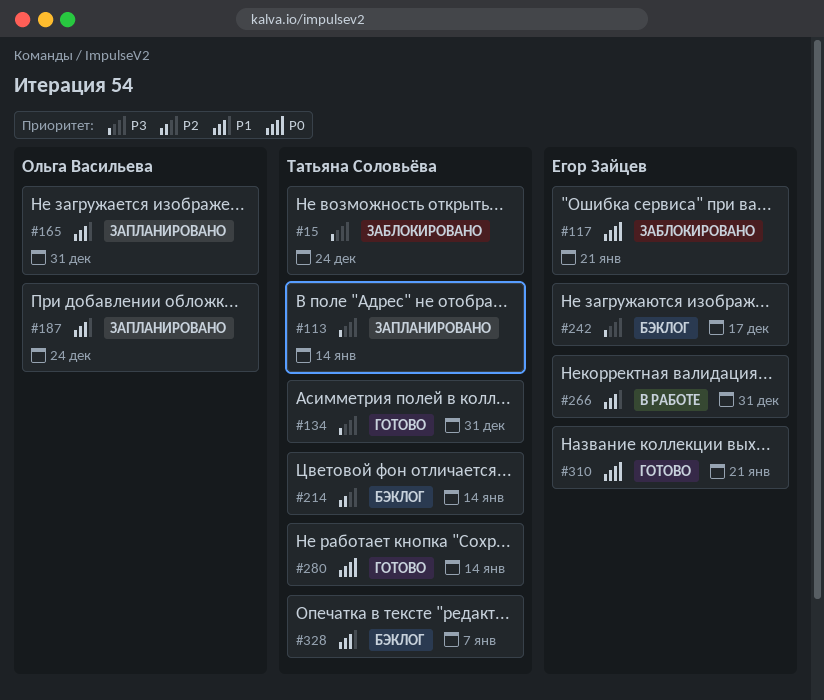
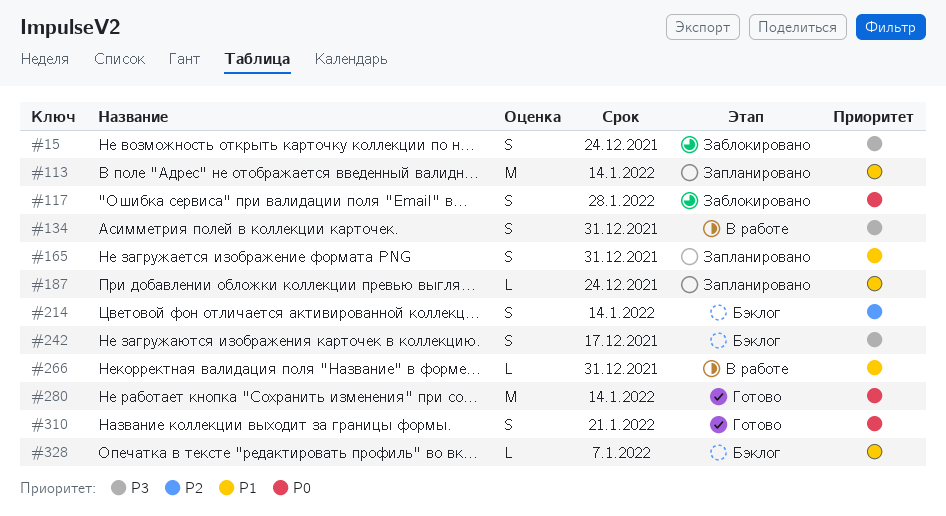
#113, priority: P3 -> P1
#117, due: Jan 21 -> Jan 28
#134, status: Готово -> В работе

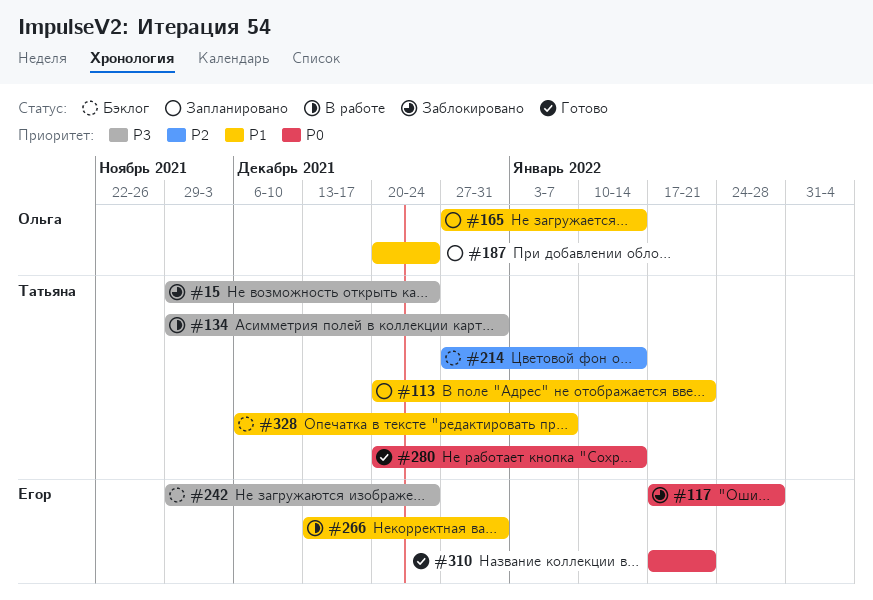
#113, due: Jan 14 -> Jan 21
#165, due: Dec 31 -> Jan 14
#242, due: Dec 17 -> Dec 24

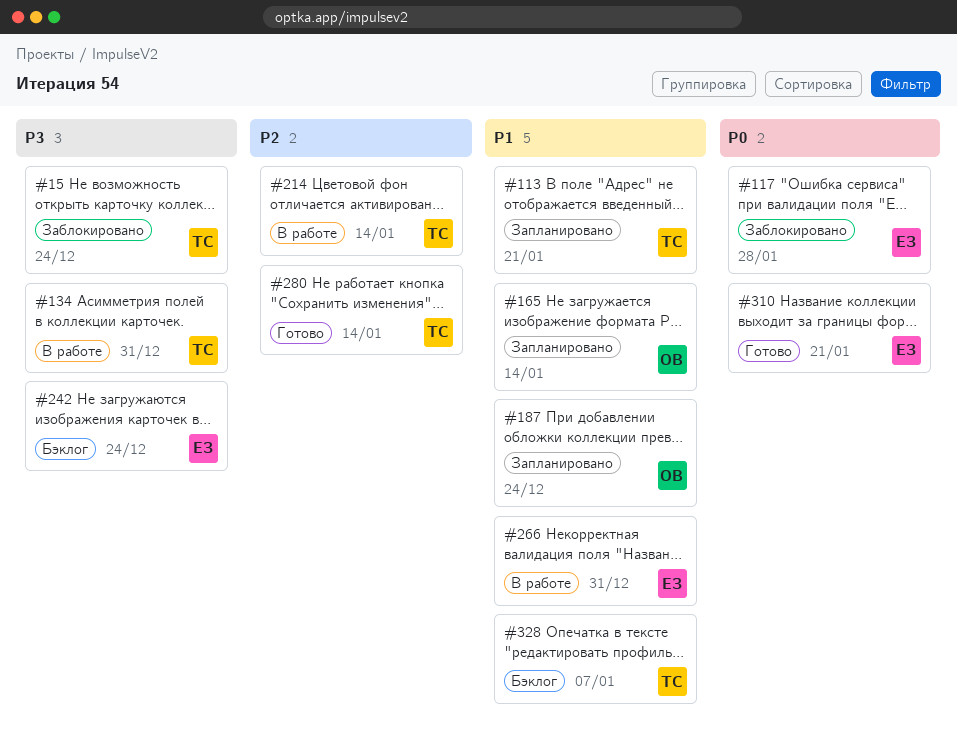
#214, status: Бэклог -> В работе
#280, priority: P0 -> P2

